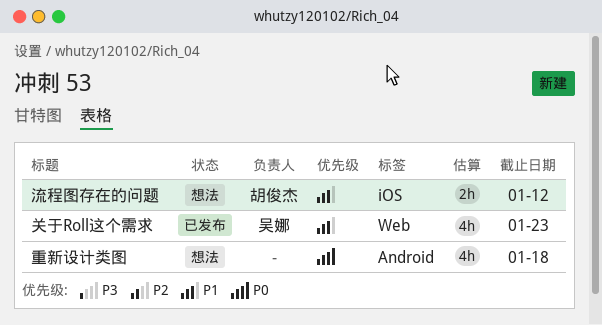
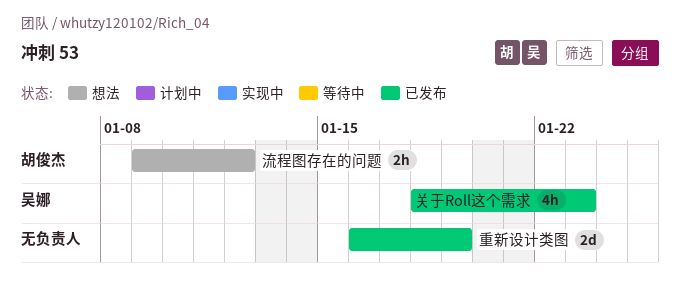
重新设计类图, status: 想法 -> 已发布
重新设计类图, estimate: 4h -> 2d
重新设计类图, due: Jan 18 -> Jan 19

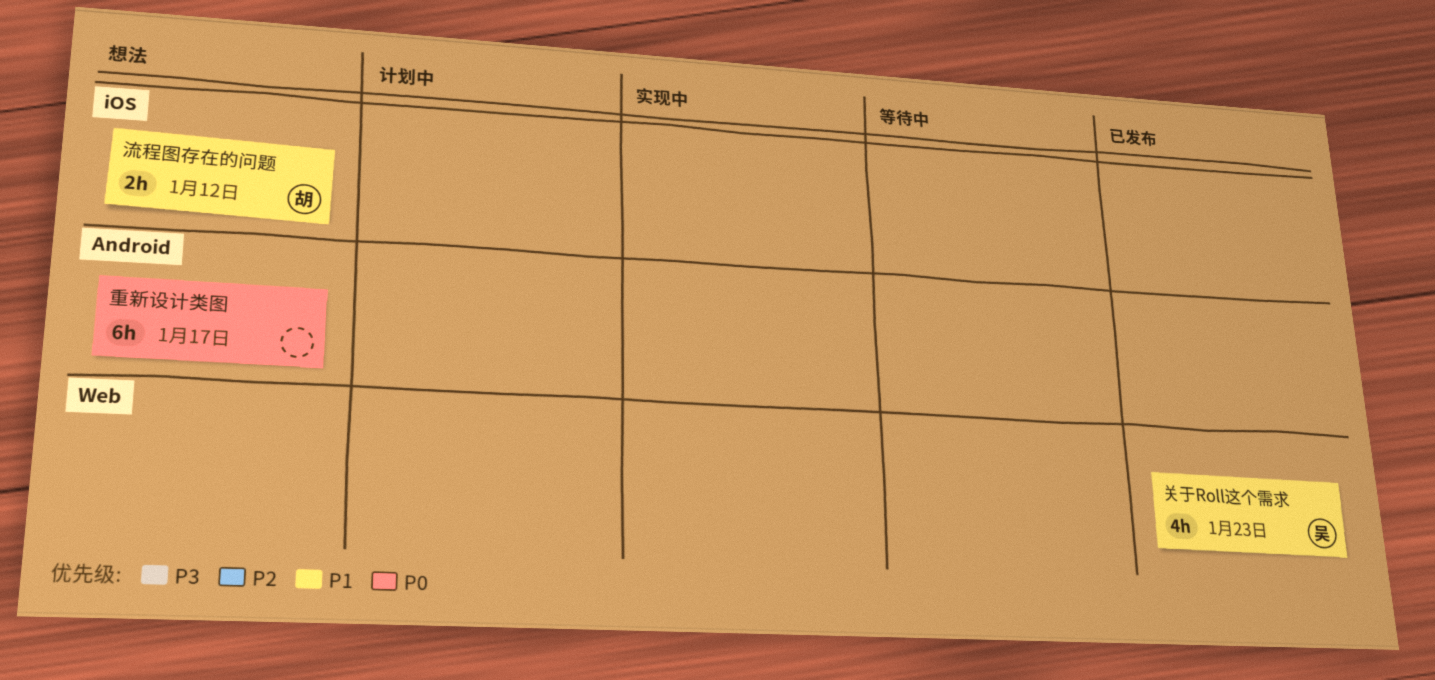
重新设计类图, status: 已发布 -> 想法
重新设计类图, estimate: 2d -> 6h
重新设计类图, due: Jan 19 -> Jan 17

